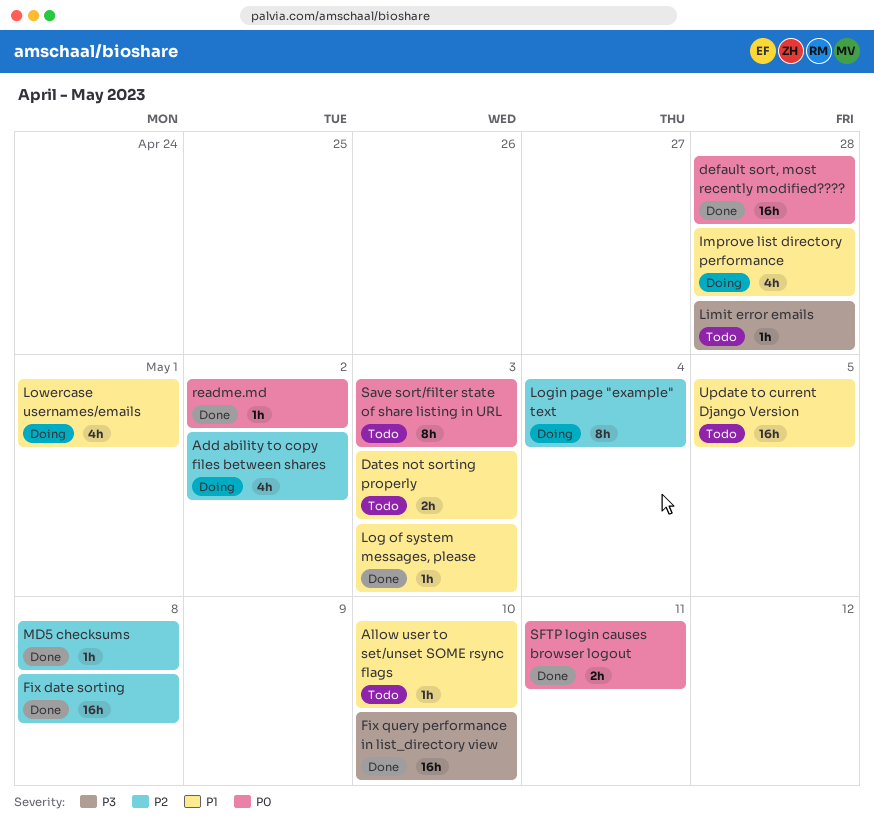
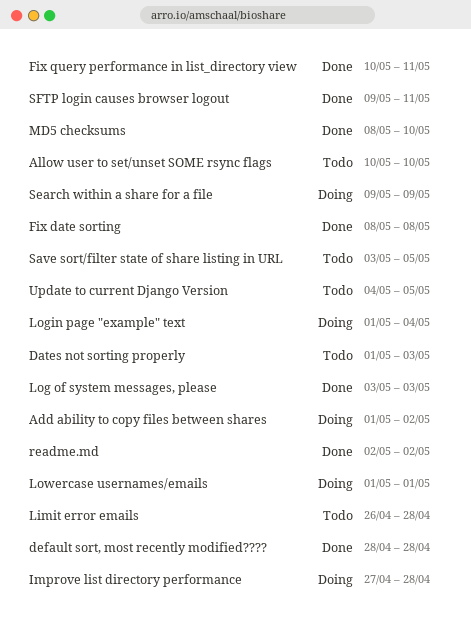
Fix query performance in list_directory view, due: May 10 -> May 11
MD5 checksums, due: May 8 -> May 10
Save sort/filter state of share listing in URL, due: May 3 -> May 5
Search within a share for a file: none -> present

